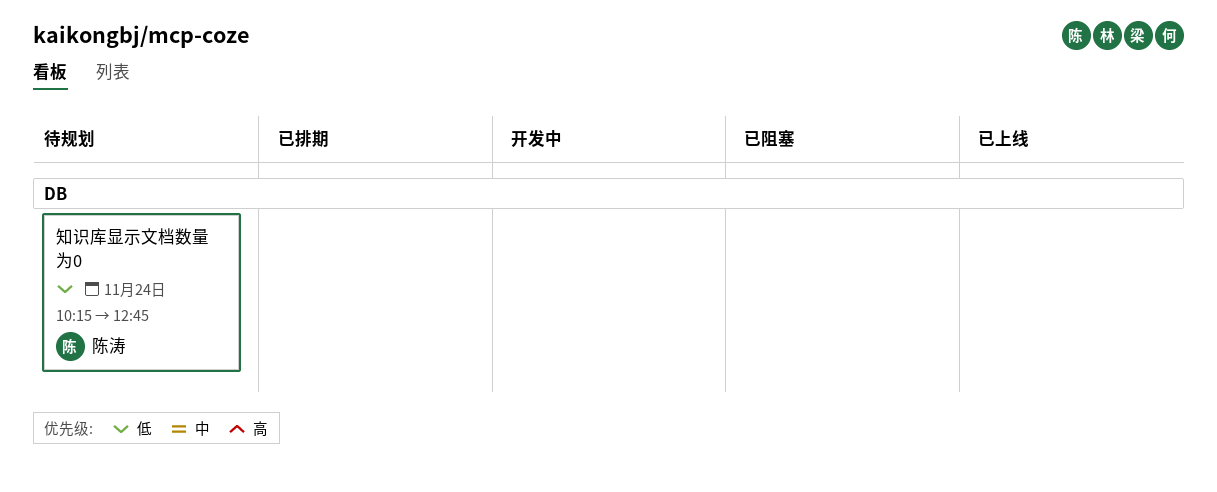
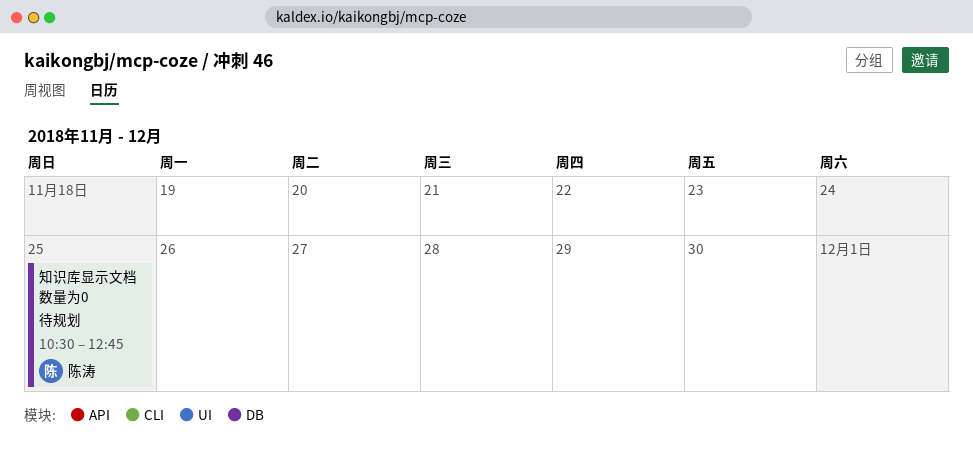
知识库显示文档数量为0, day: Nov 24 -> Nov 25
知识库显示文档数量为0, begins: 10:15 -> 10:30

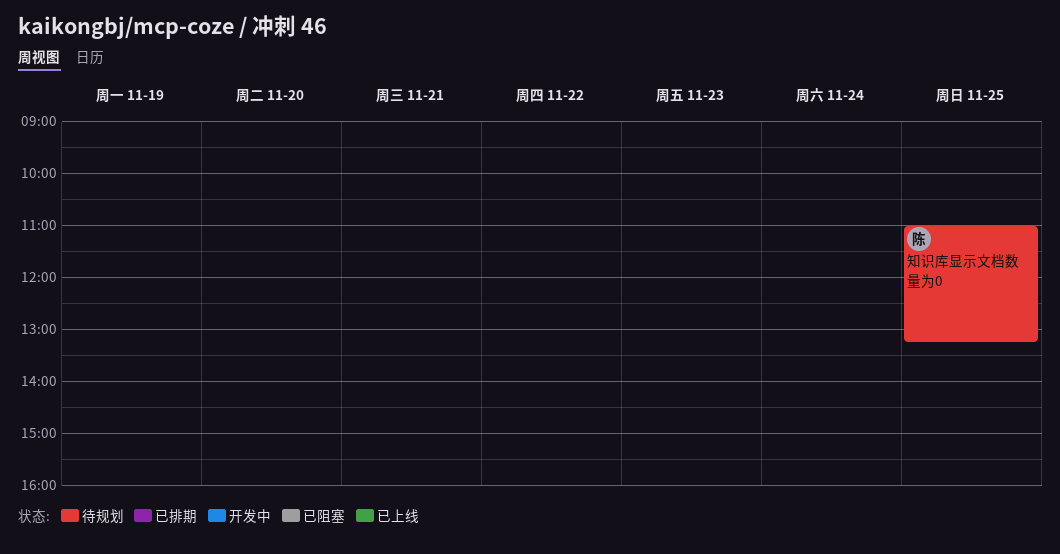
知识库显示文档数量为0, begins: 10:30 -> 11:00
知识库显示文档数量为0, ends: 12:45 -> 13:15

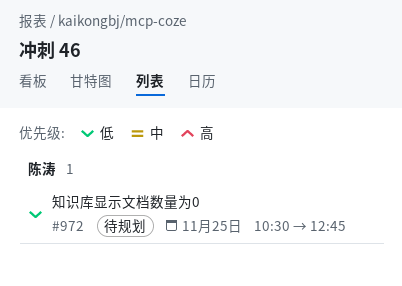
知识库显示文档数量为0, begins: 11:00 -> 10:30
知识库显示文档数量为0, ends: 13:15 -> 12:45

